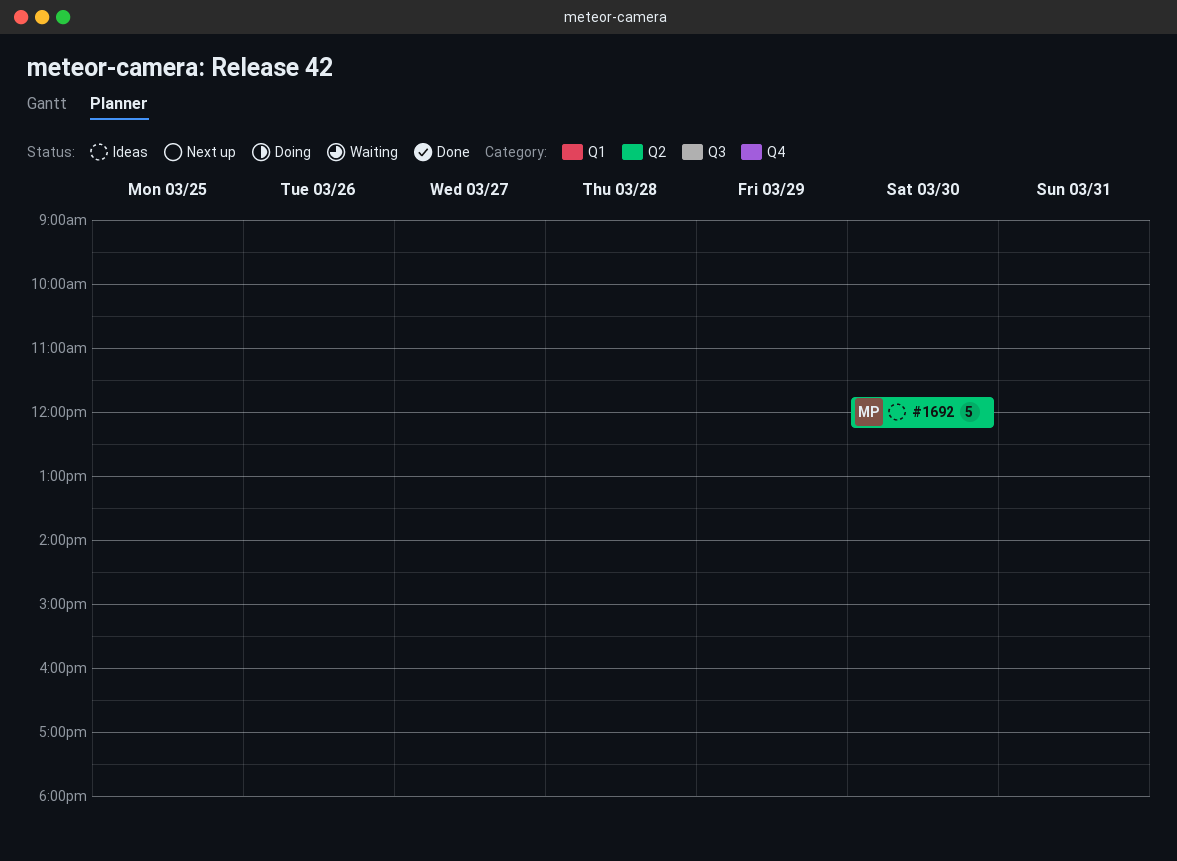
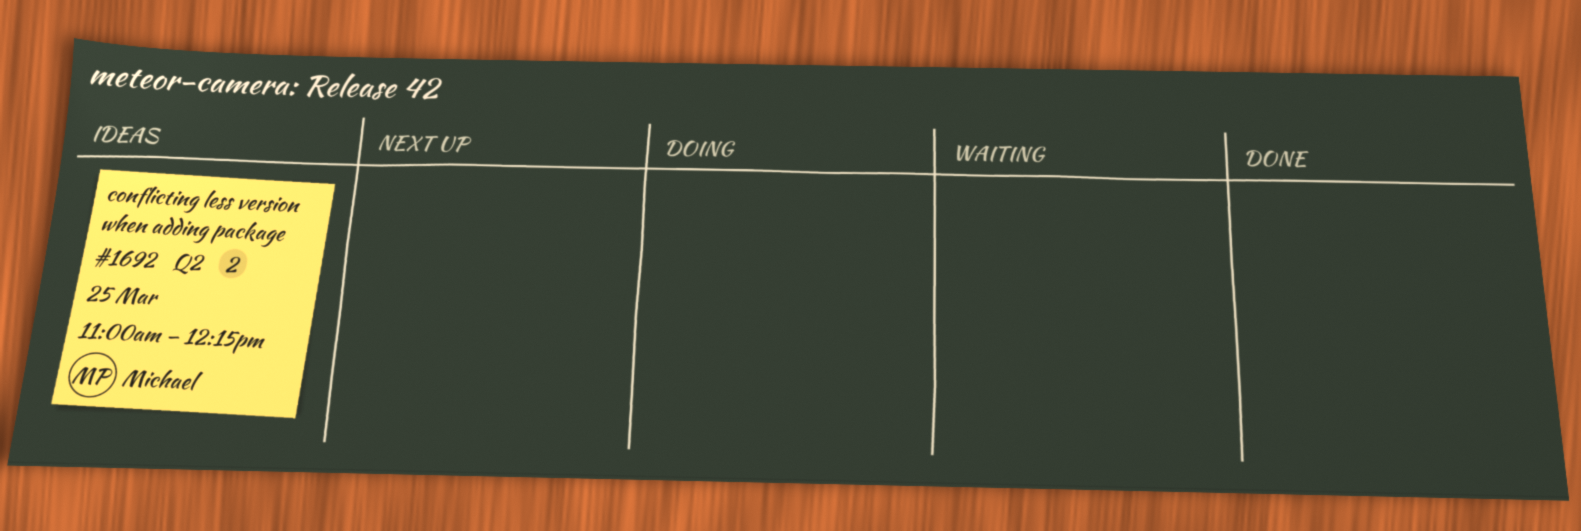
#1692, estimate: 5 -> 2
#1692, day: Mar 30 -> Mar 25
#1692, begins: 11:45 -> 11:00

